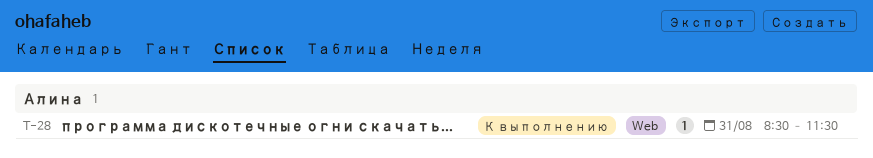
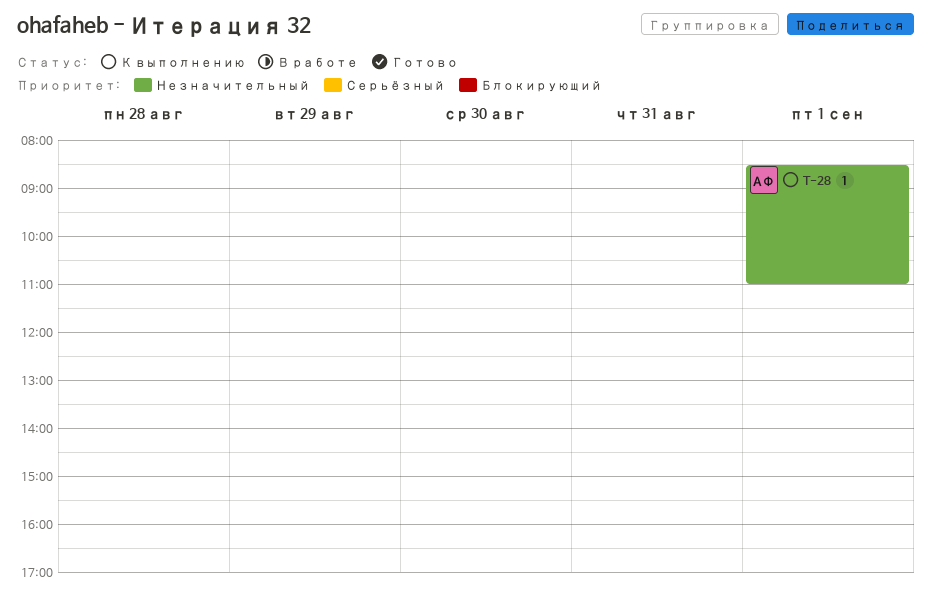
T-28, day: Aug 31 -> Sep 1
T-28, ends: 11:30 -> 11:00

